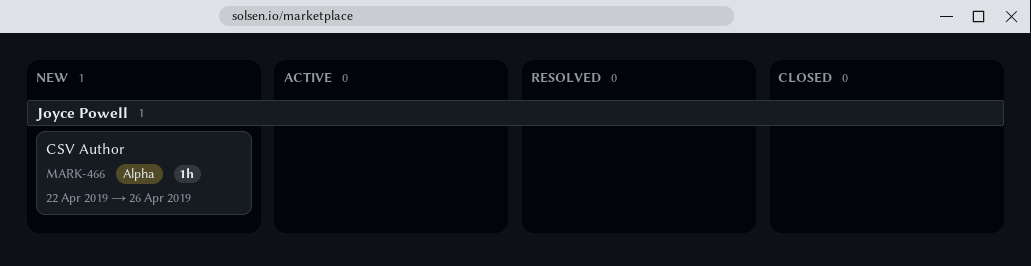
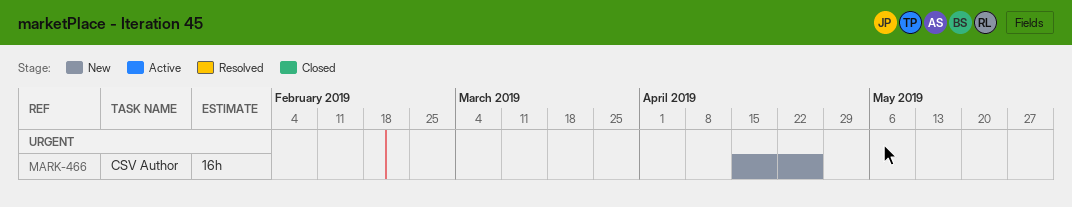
MARK-466, estimate: 1h -> 16h
MARK-466, start: Apr 22 -> Apr 15

